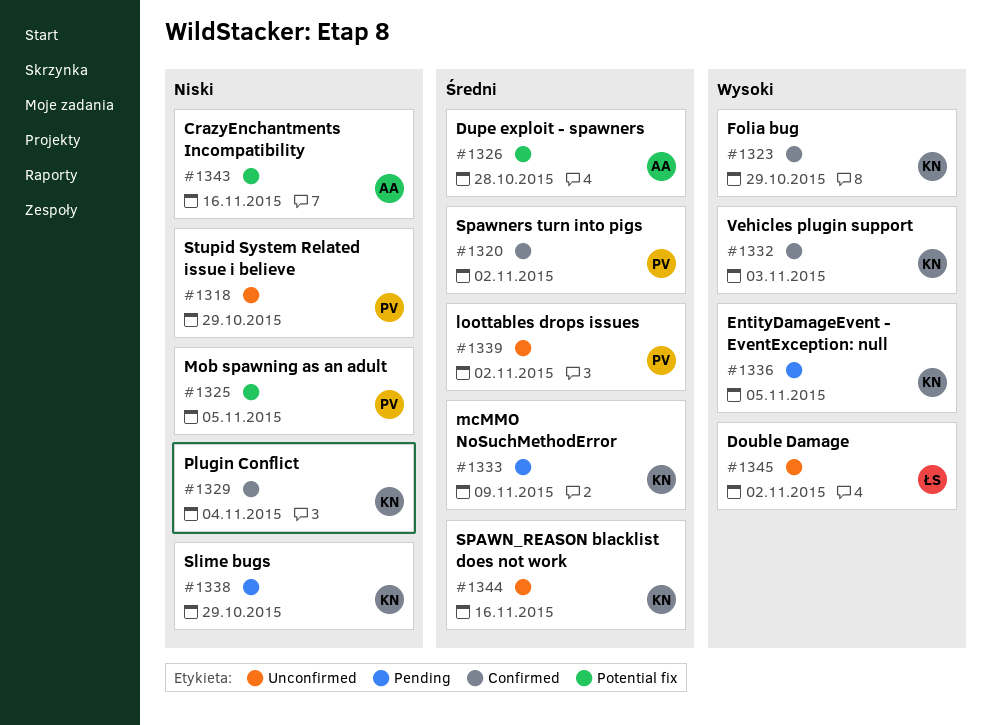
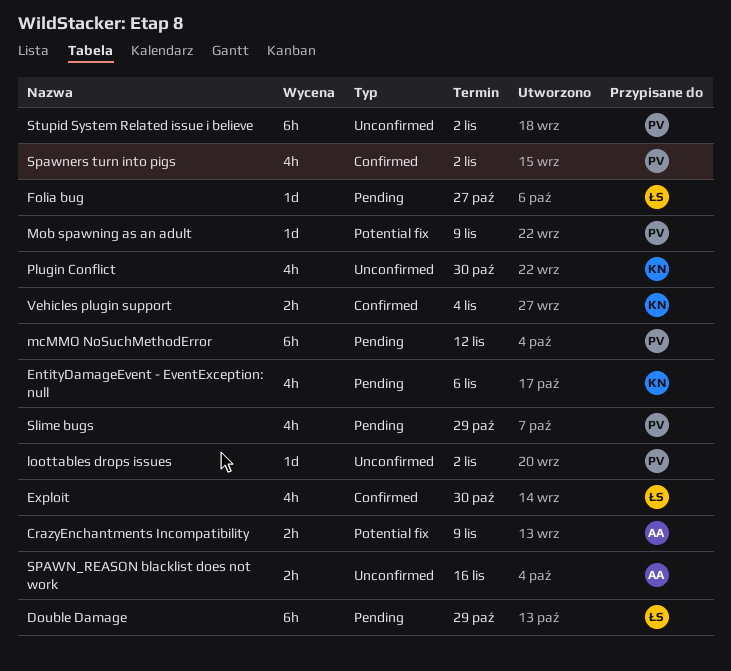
CrazyEnchantments Incompatibility, due: Nov 16 -> Nov 9
Double Damage, label: Unconfirmed -> Pending
Double Damage, due: Nov 2 -> Oct 29
Dupe exploit - spawners: present -> none
EntityDamageEvent - EventException: null, due: Nov 5 -> Nov 6
Exploit: none -> present
Folia bug, owner: KN -> ŁS
Folia bug, label: Confirmed -> Pending
Folia bug, due: Oct 29 -> Oct 27
mcMMO NoSuchMethodError, owner: KN -> PV
mcMMO NoSuchMethodError, due: Nov 9 -> Nov 12
Mob spawning as an adult, due: Nov 5 -> Nov 9
Plugin Conflict, label: Confirmed -> Unconfirmed
Plugin Conflict, due: Nov 4 -> Oct 30
Slime bugs, owner: KN -> PV
SPAWN_REASON blacklist does not work, owner: KN -> AA
Stupid System Related issue i believe, due: Oct 29 -> Nov 2
Vehicles plugin support, due: Nov 3 -> Nov 4

